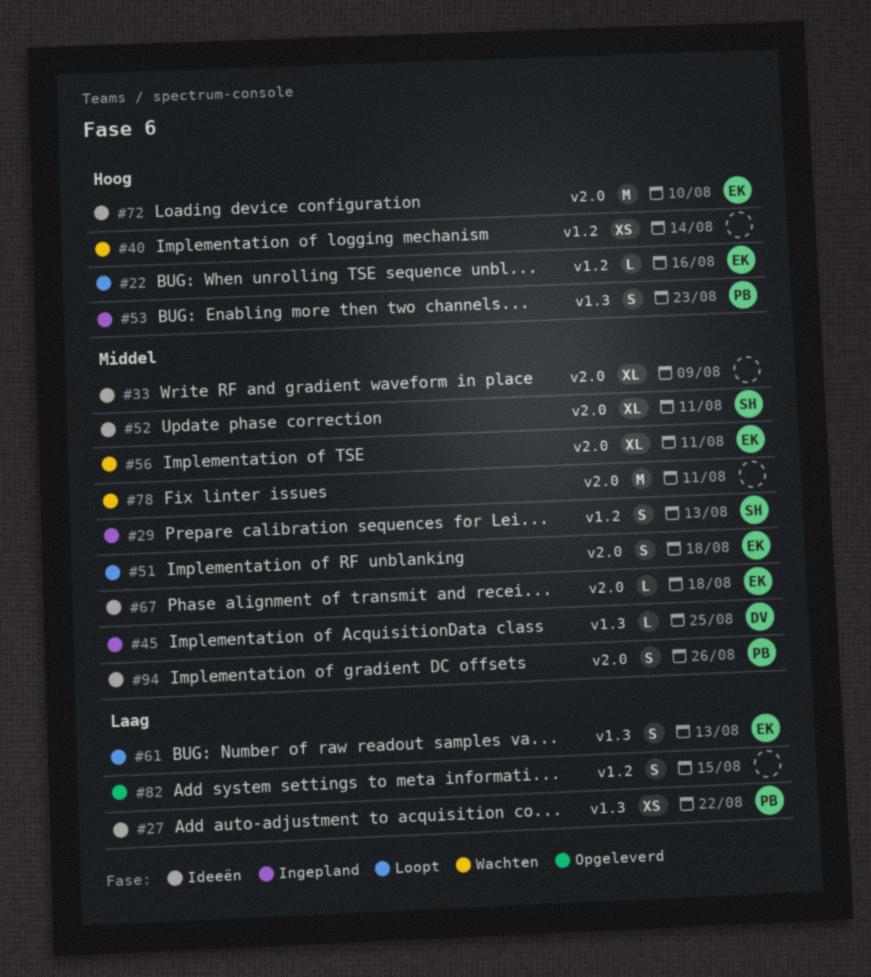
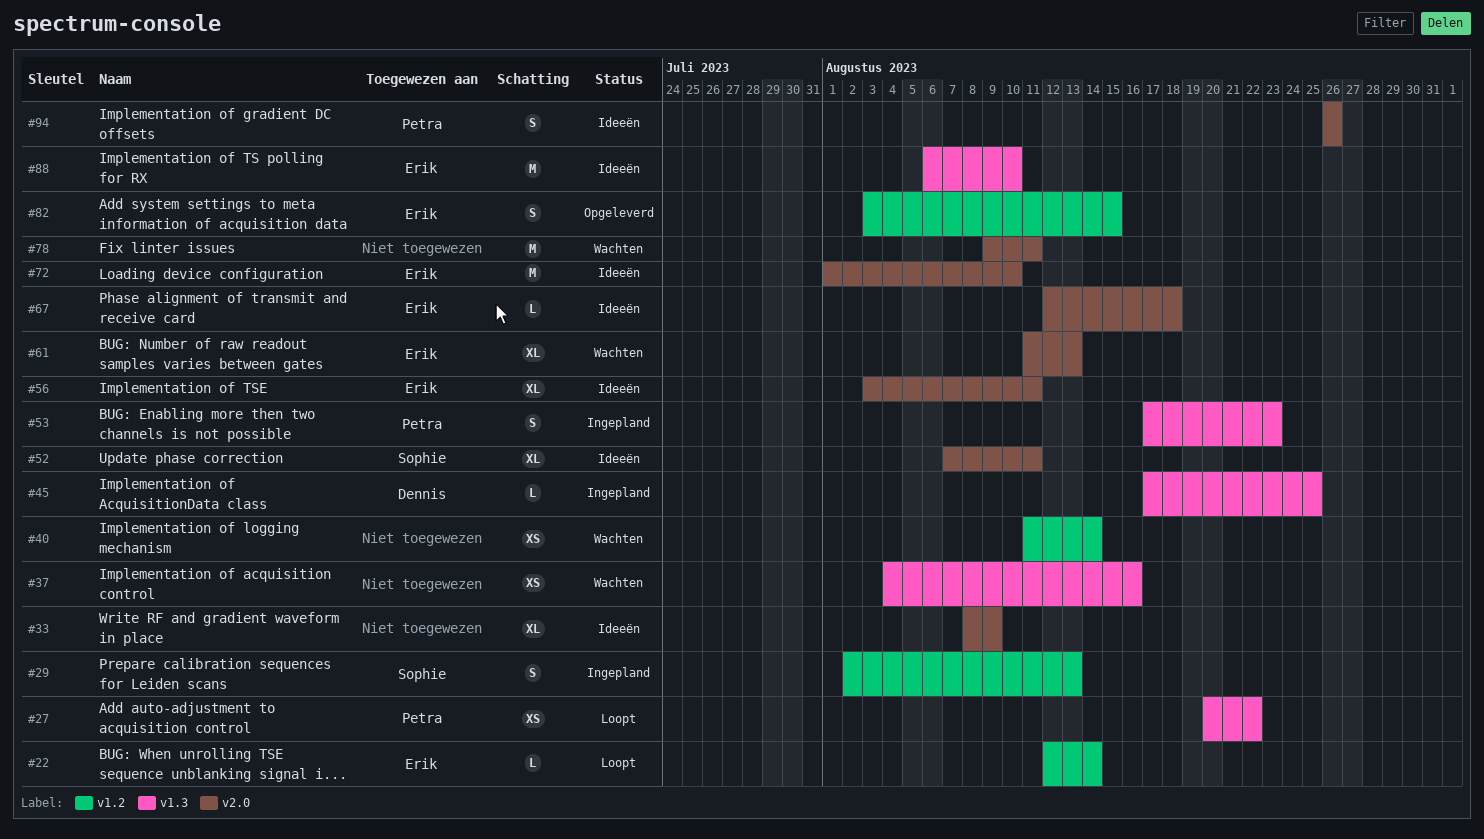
#22, due: Aug 16 -> Aug 14
#27, status: Ideeën -> Loopt
#37: none -> present
#51: present -> none
#56, status: Wachten -> Ideeën
#61, status: Loopt -> Wachten
#61, label: v1.3 -> v2.0
#61, estimate: S -> XL
#82, owner: none -> Erik
#88: none -> present

